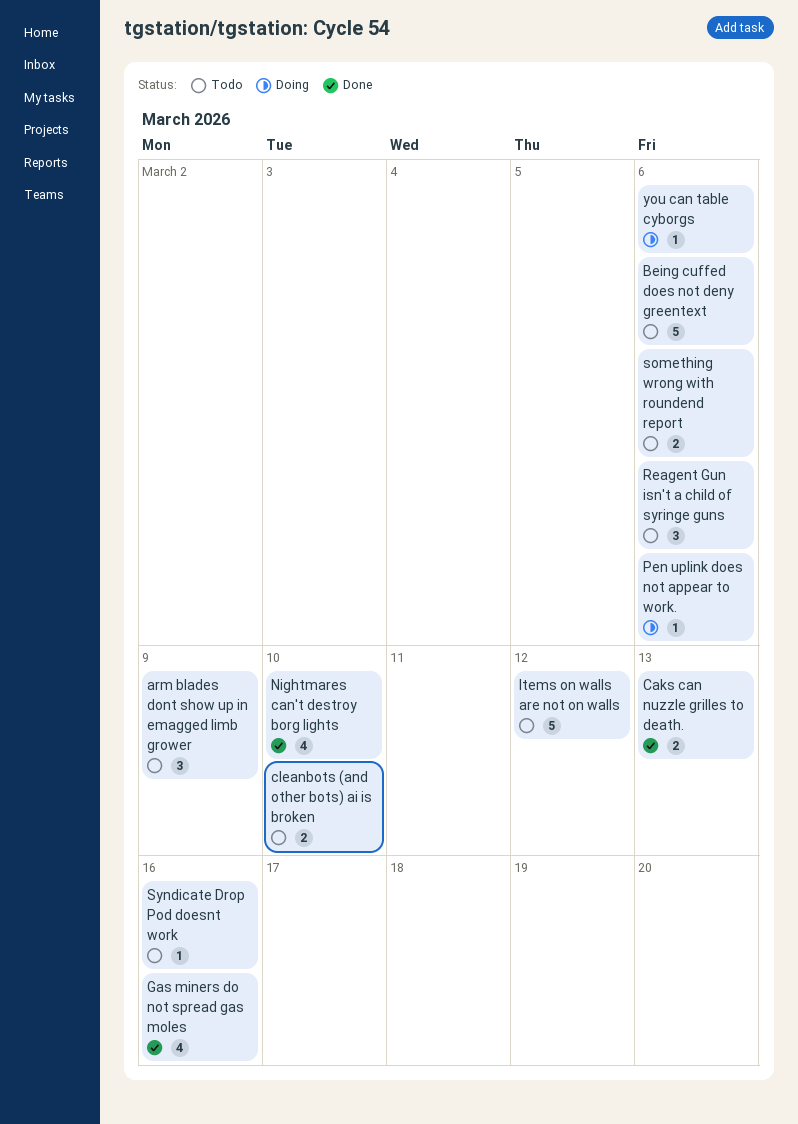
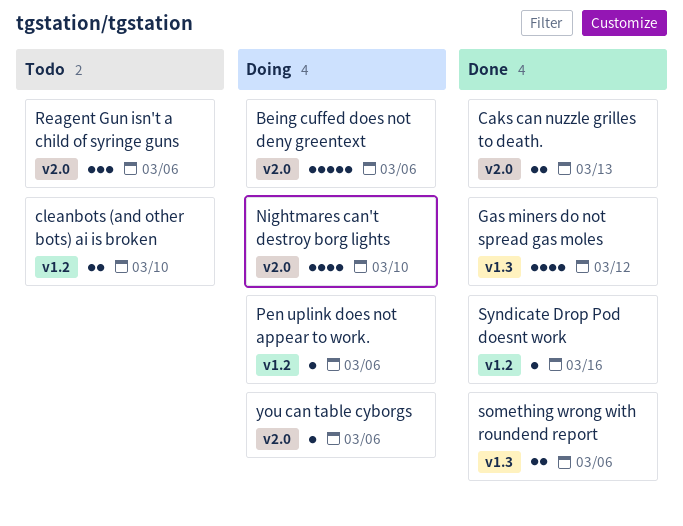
arm blades dont show up in emagged limb grower: present -> none
Being cuffed does not deny greentext, status: Todo -> Doing
Gas miners do not spread gas moles, due: Mar 16 -> Mar 12
Items on walls are not on walls: present -> none
Nightmares can't destroy borg lights, status: Done -> Doing
something wrong with roundend report, status: Todo -> Done
Syndicate Drop Pod doesnt work, status: Todo -> Done

